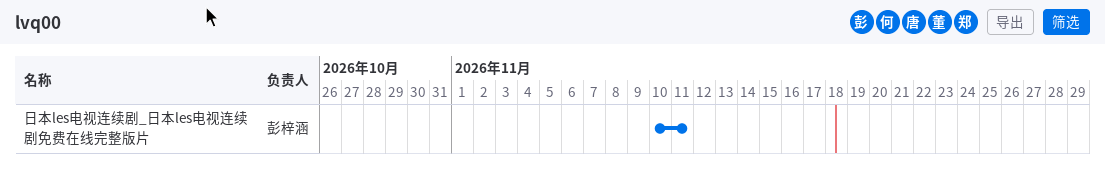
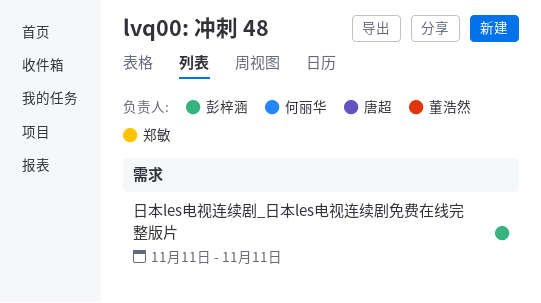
日本les电视连续剧_日本les电视连续剧免费在线完整版片, start: Nov 10 -> Nov 11

